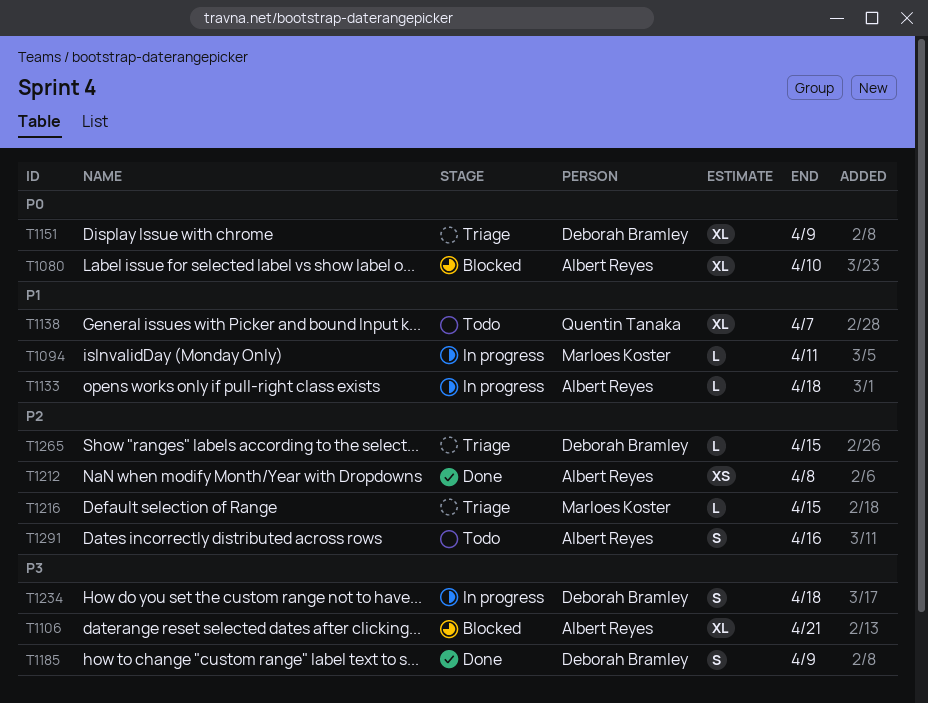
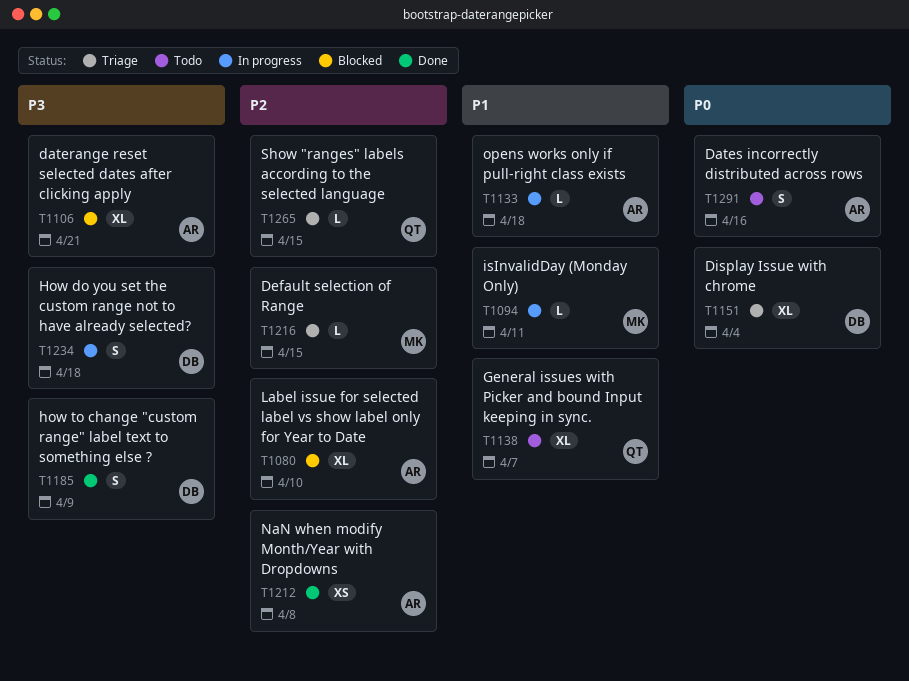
T1080, priority: P0 -> P2
T1151, due: Apr 9 -> Apr 4
T1265, owner: Deborah Bramley -> Quentin Tanaka
T1291, priority: P2 -> P0

